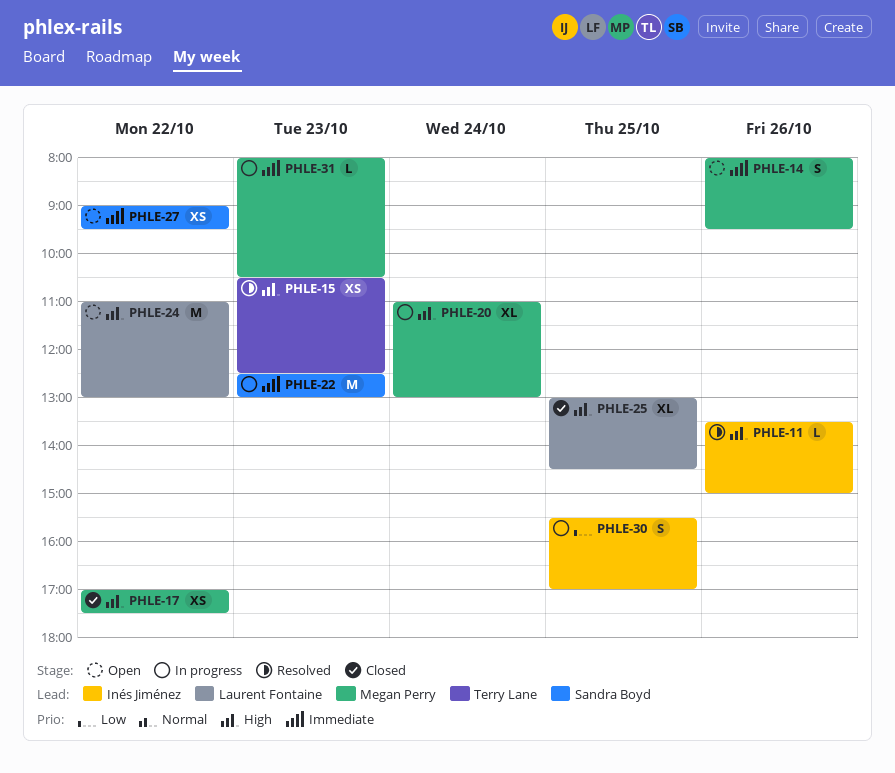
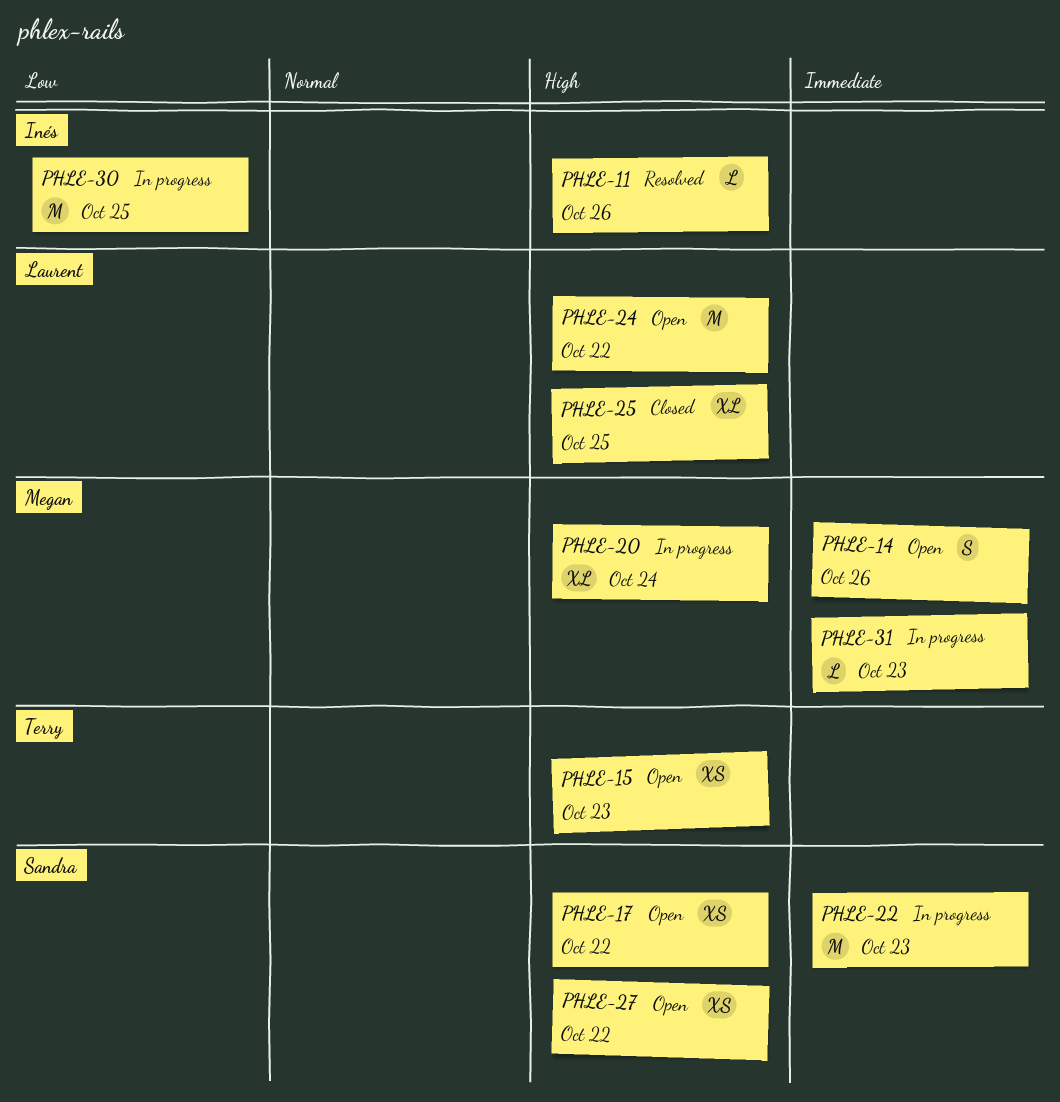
PHLE-15, status: Resolved -> Open
PHLE-17, status: Closed -> Open
PHLE-17, owner: Megan Perry -> Sandra Boyd
PHLE-27, priority: Immediate -> High
PHLE-30, estimate: S -> M

